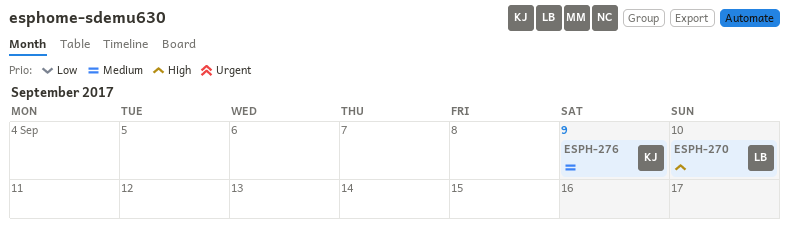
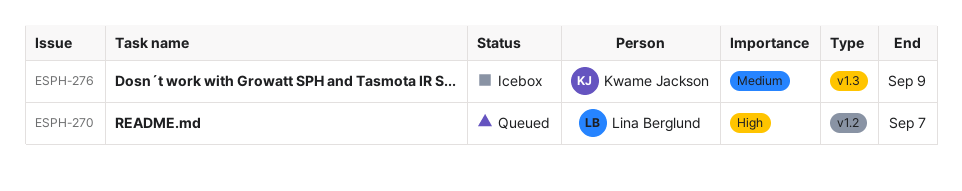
ESPH-270, due: Sep 10 -> Sep 7

